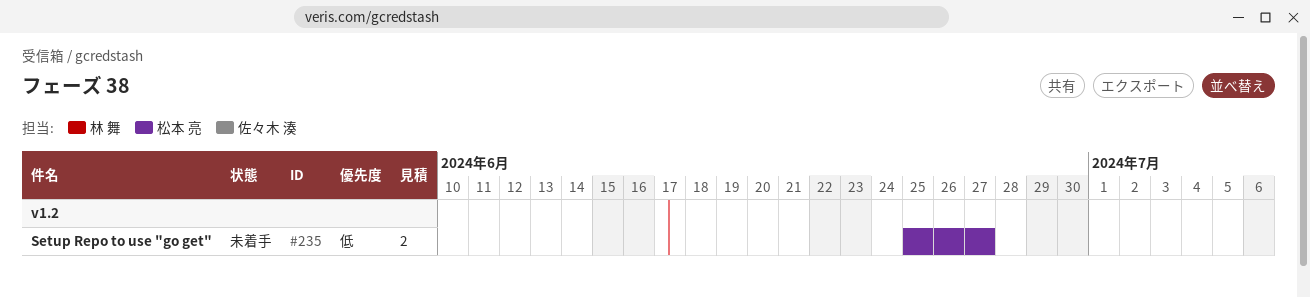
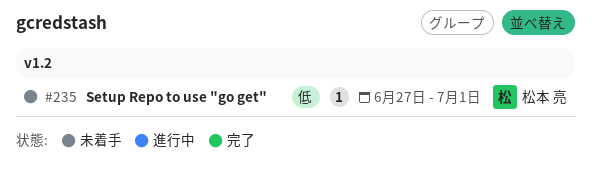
#235, estimate: 2 -> 1
#235, start: Jun 25 -> Jun 27
#235, due: Jun 27 -> Jul 1

